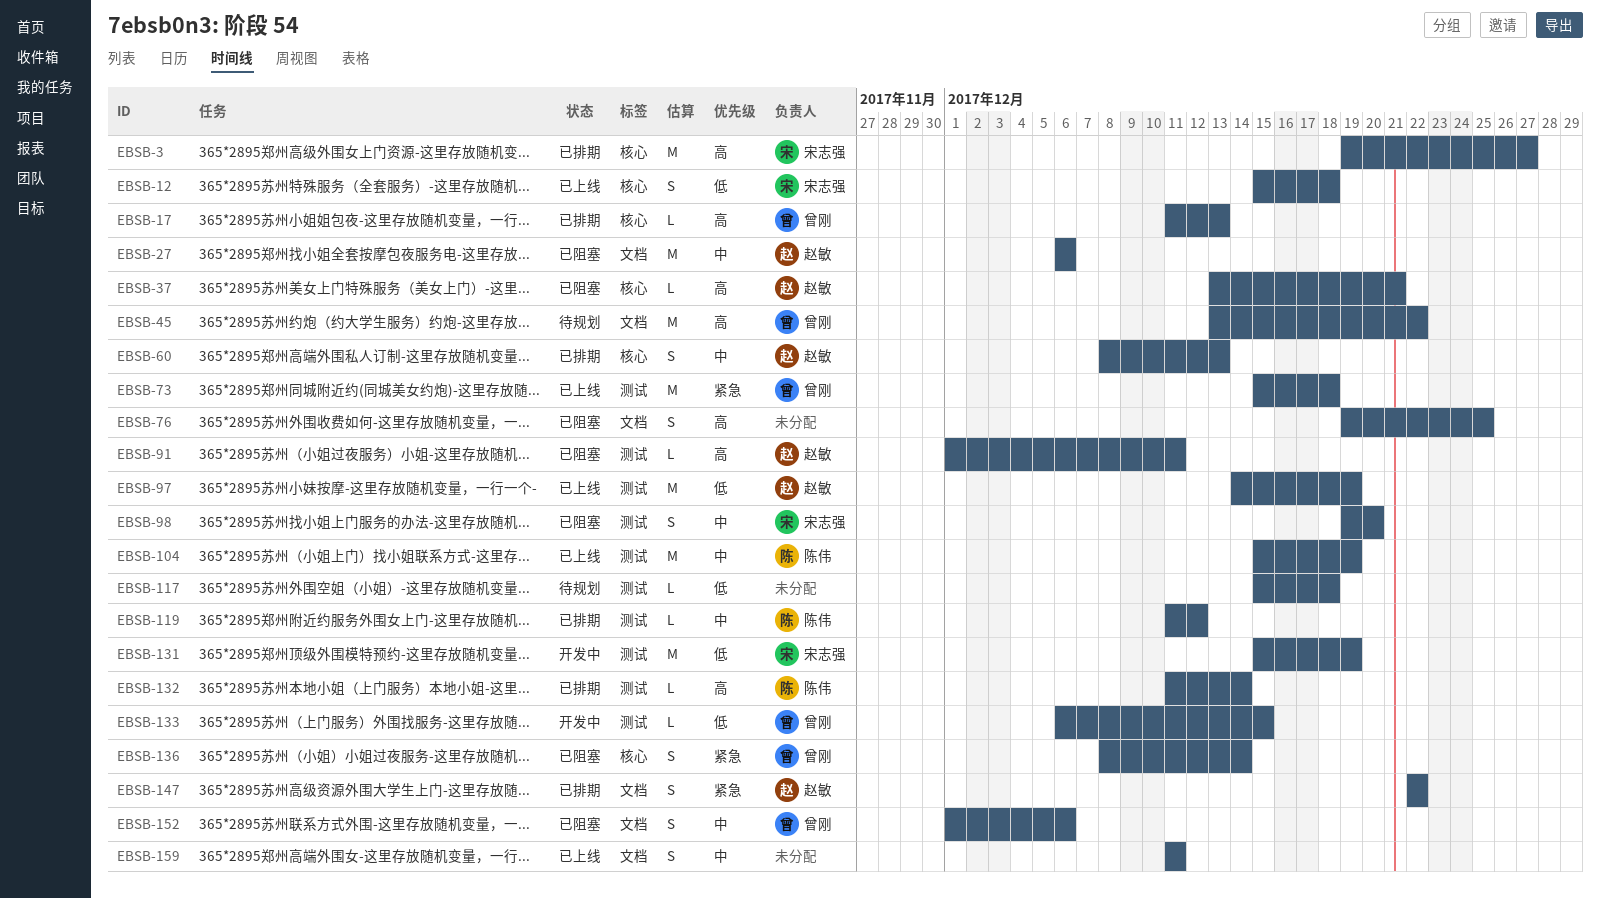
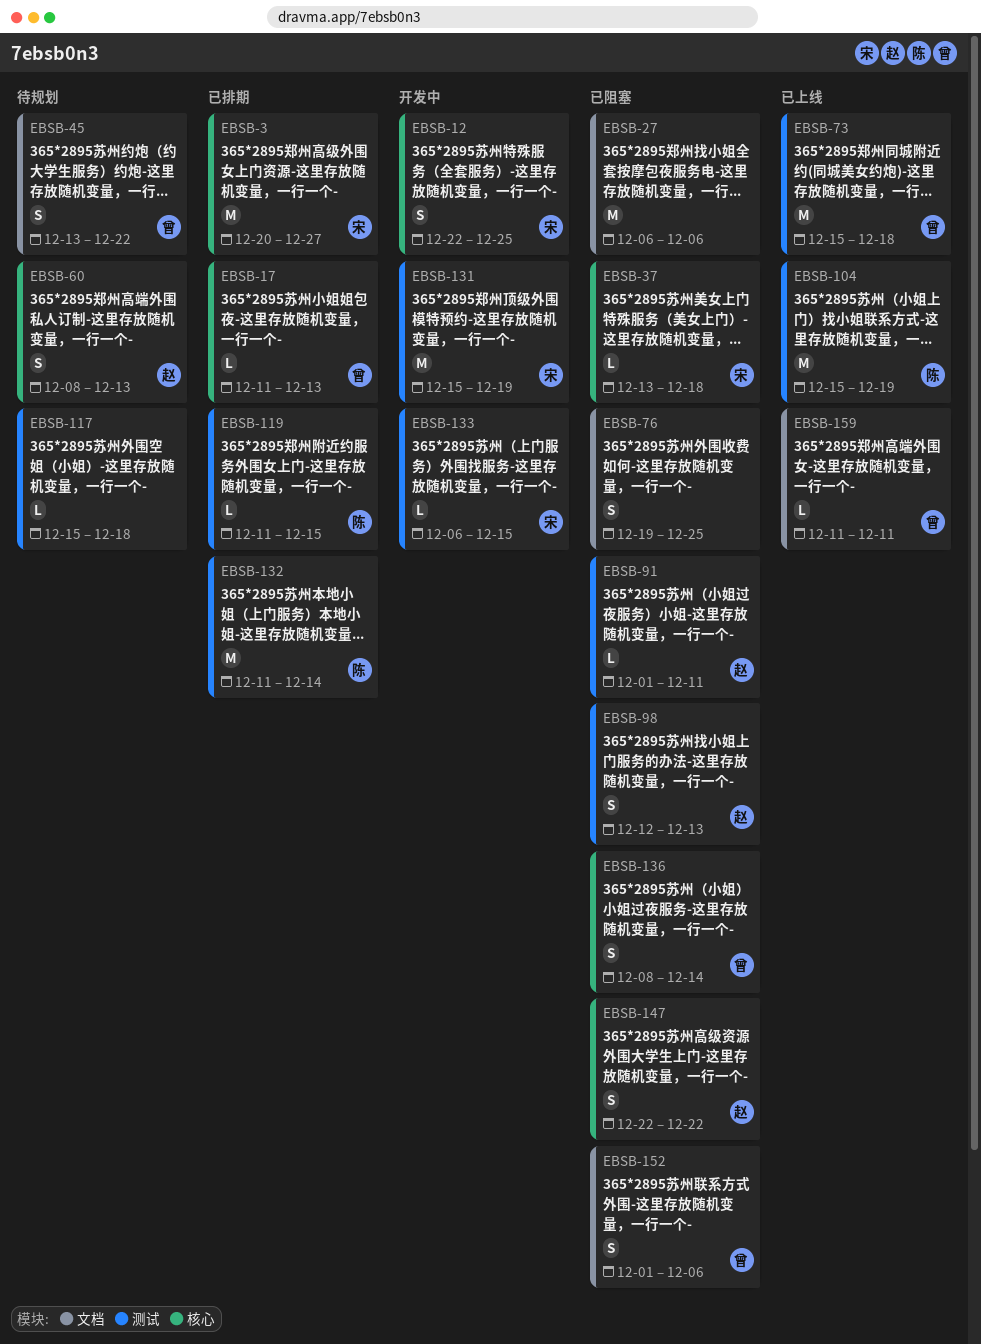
EBSB-3, start: Dec 19 -> Dec 20
EBSB-12, status: 已上线 -> 开发中
EBSB-12, start: Dec 15 -> Dec 22
EBSB-12, due: Dec 18 -> Dec 25
EBSB-27, owner: 赵敏 -> none
EBSB-37, owner: 赵敏 -> 宋志强
EBSB-37, due: Dec 21 -> Dec 18
EBSB-45, estimate: M -> S
EBSB-60, status: 已排期 -> 待规划
EBSB-97: present -> none
EBSB-98, owner: 宋志强 -> 赵敏
EBSB-98, start: Dec 19 -> Dec 12
EBSB-98, due: Dec 20 -> Dec 13
EBSB-119, due: Dec 12 -> Dec 15
EBSB-132, estimate: L -> M
EBSB-133, owner: 曾刚 -> 宋志强
EBSB-147, status: 已排期 -> 已阻塞
EBSB-147, label: 文档 -> 核心
EBSB-159, owner: none -> 曾刚
EBSB-159, estimate: S -> L

